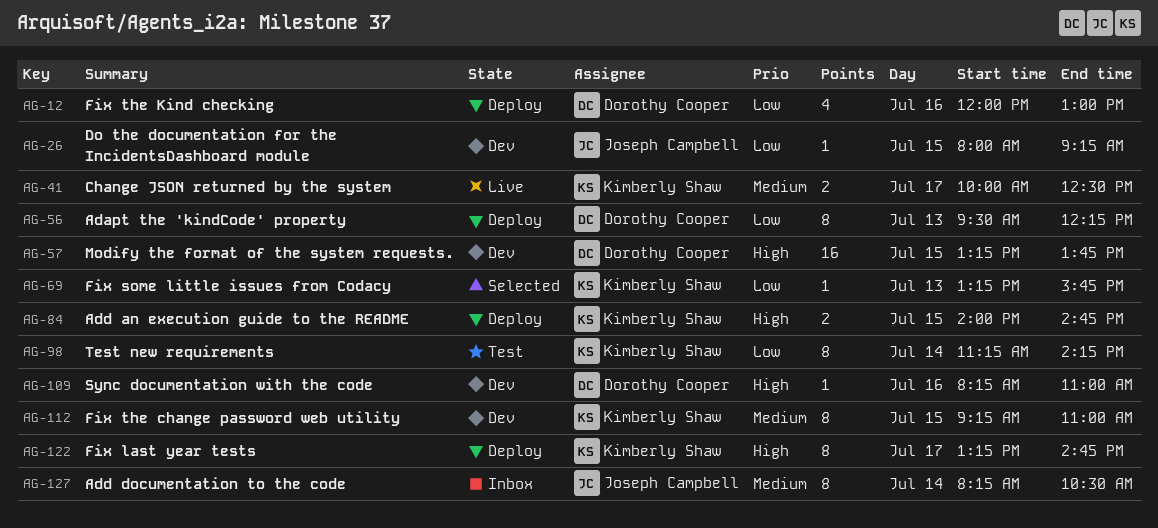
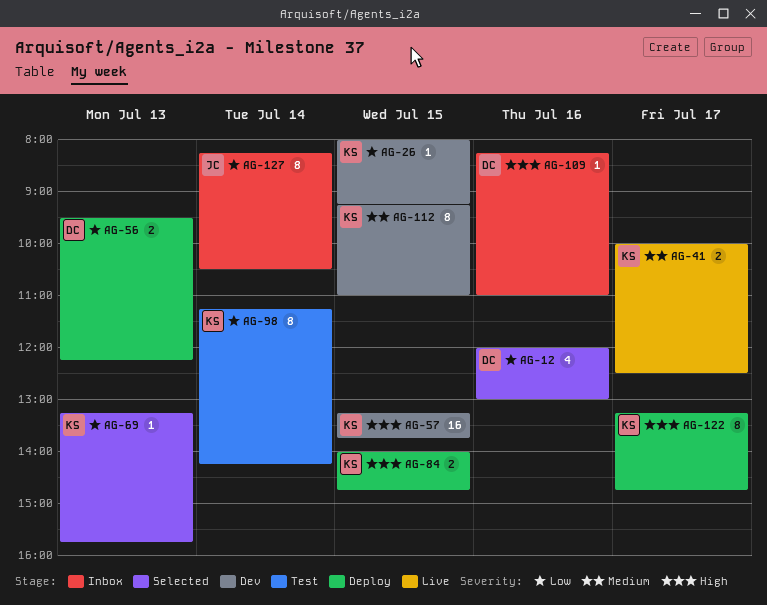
AG-12, status: Deploy -> Selected
AG-26, owner: Joseph Campbell -> Kimberly Shaw
AG-56, estimate: 8 -> 2
AG-57, owner: Dorothy Cooper -> Kimberly Shaw
AG-109, status: Dev -> Inbox
AG-127, priority: Medium -> Low

